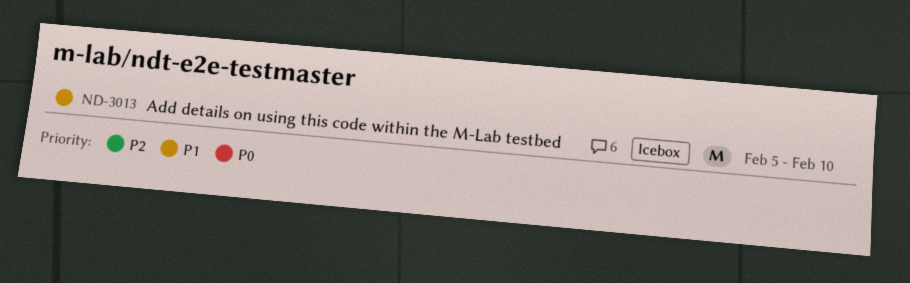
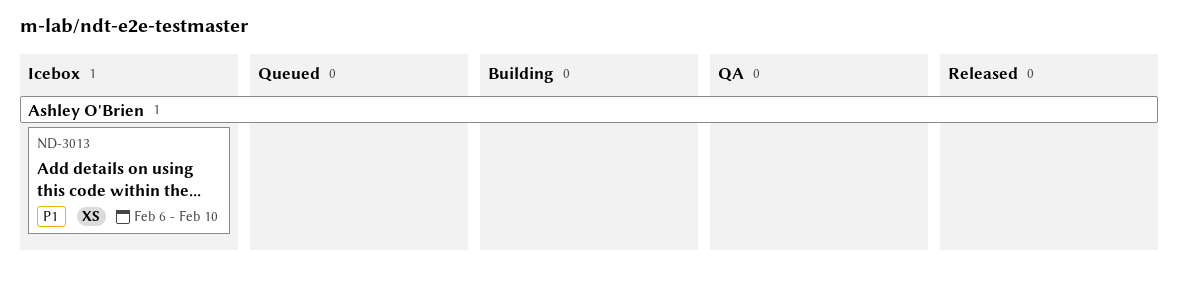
ND-3013, estimate: M -> XS
ND-3013, start: Feb 5 -> Feb 6

